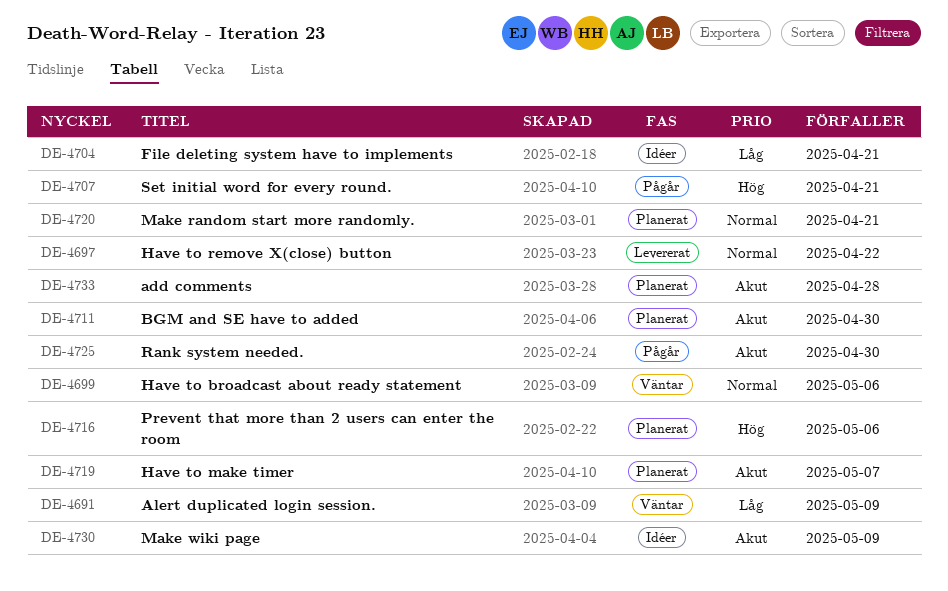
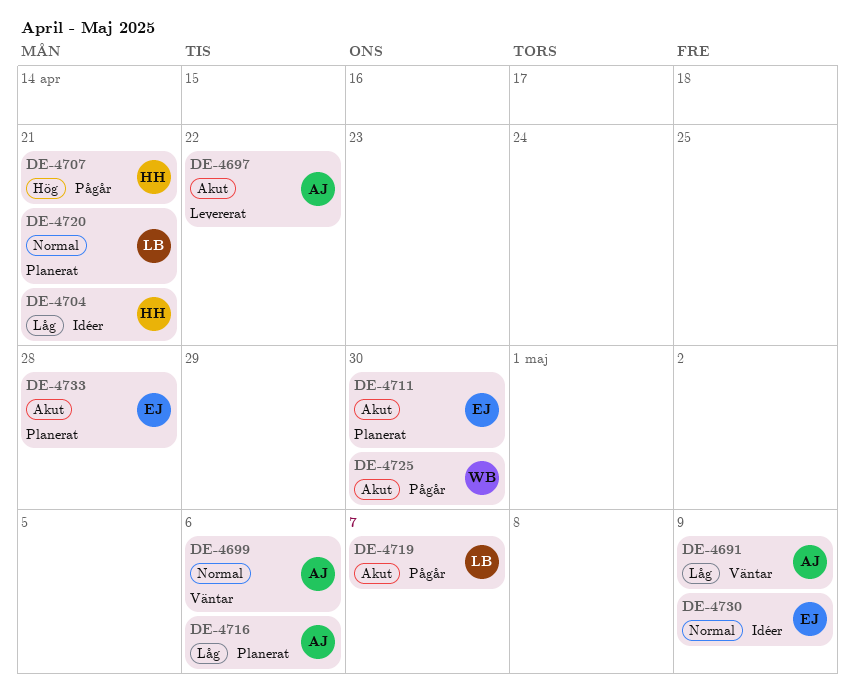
DE-4697, priority: Normal -> Akut
DE-4716, priority: Hög -> Låg
DE-4719, status: Planerat -> Pågår
DE-4730, priority: Akut -> Normal

